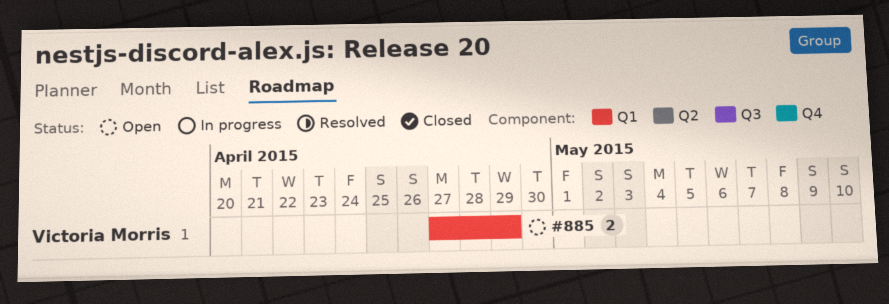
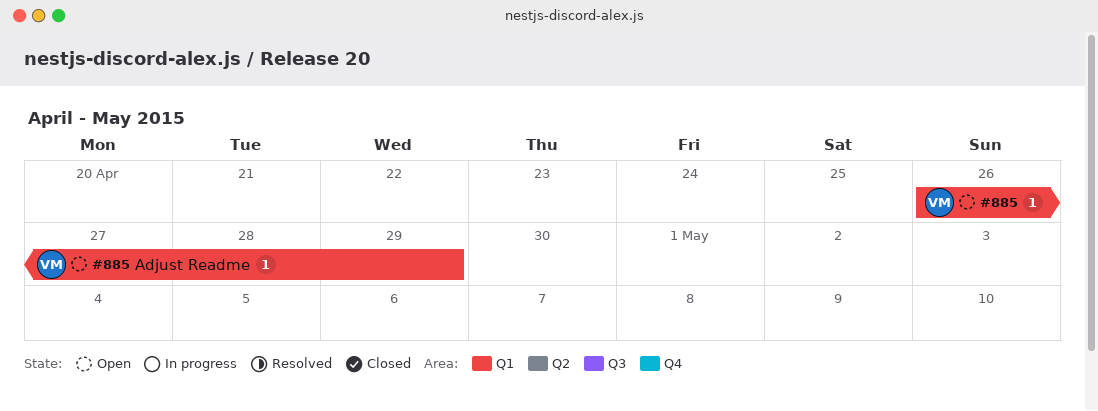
#885, estimate: 2 -> 1
#885, start: Apr 27 -> Apr 26

